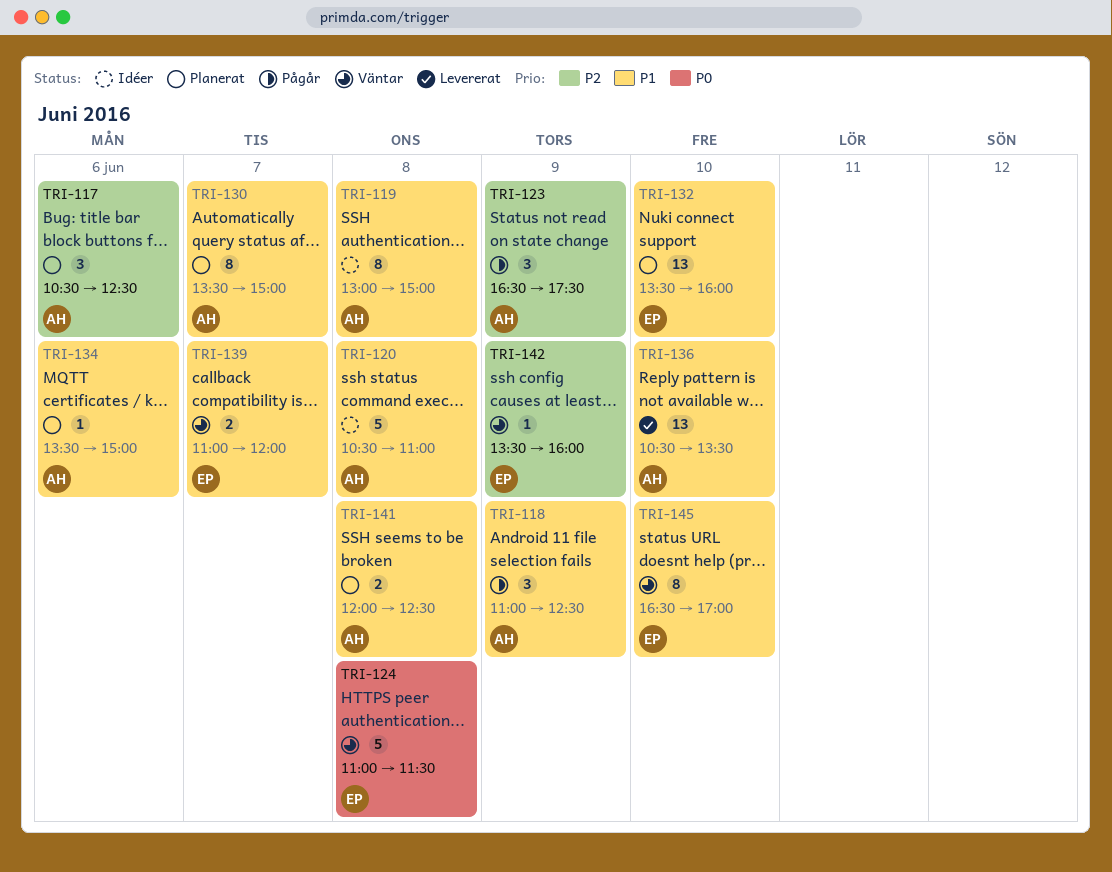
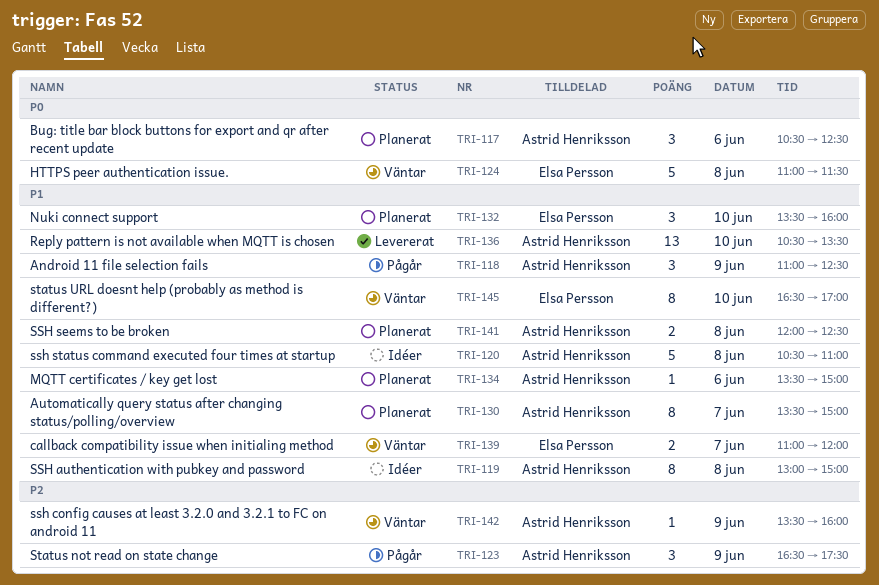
TRI-117, priority: P2 -> P0
TRI-132, estimate: 13 -> 3
TRI-142, owner: Elsa Persson -> Astrid Henriksson

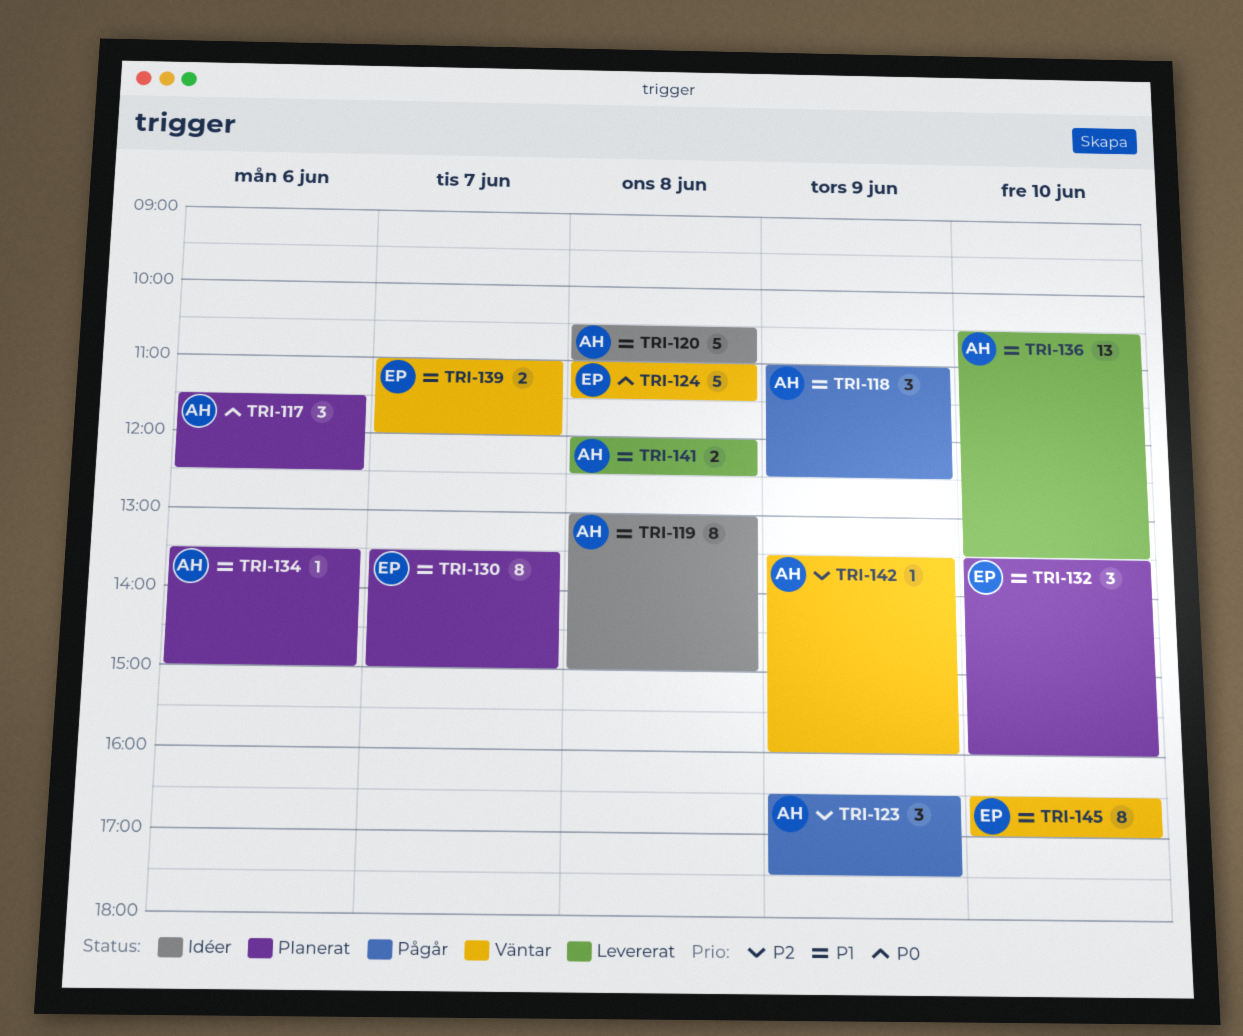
TRI-117, begins: 10:30 -> 11:30
TRI-130, owner: Astrid Henriksson -> Elsa Persson
TRI-141, status: Planerat -> Levererat

